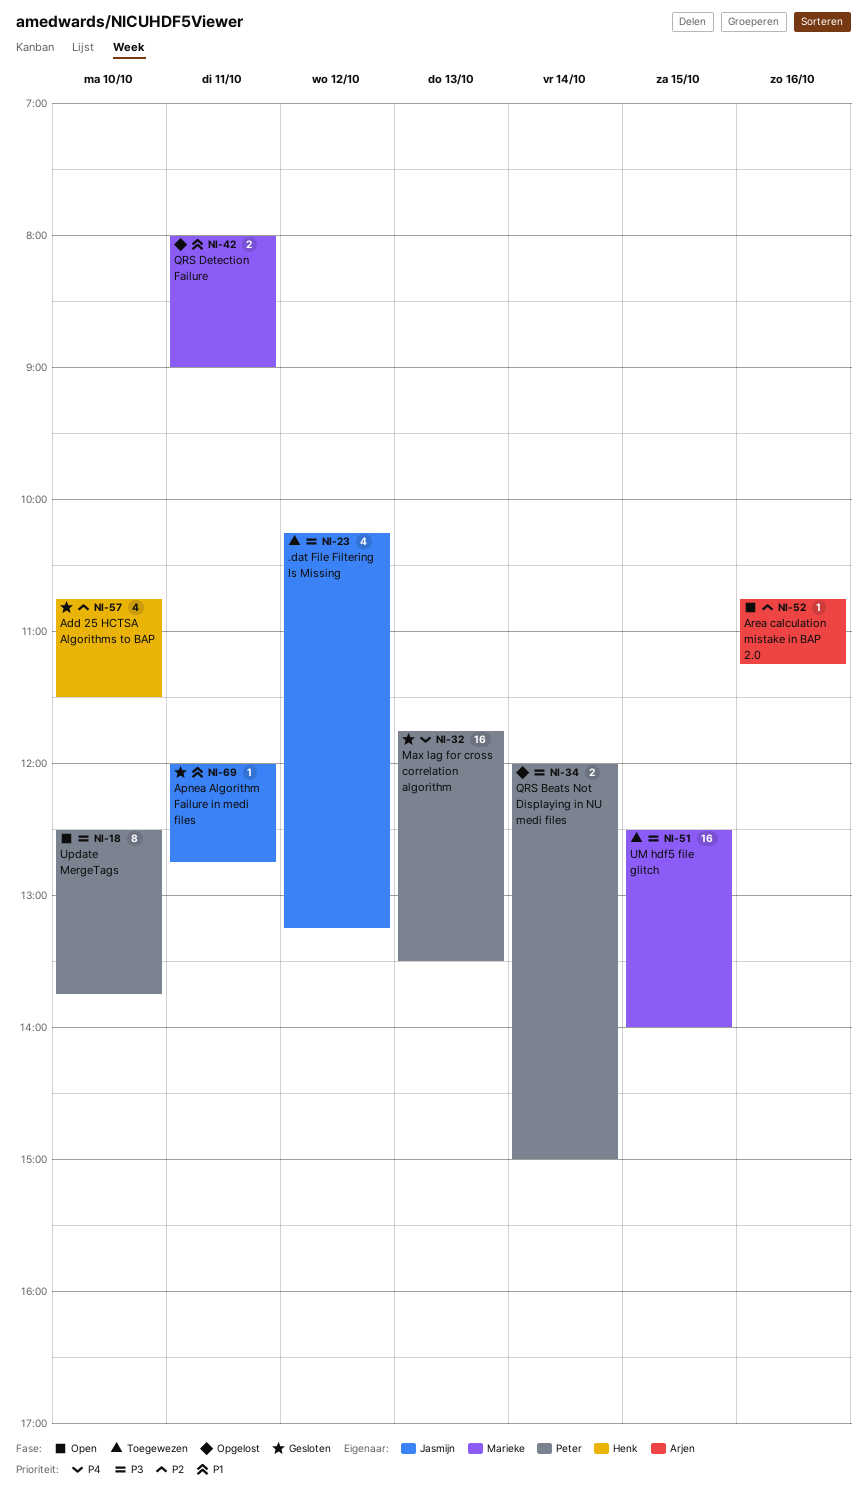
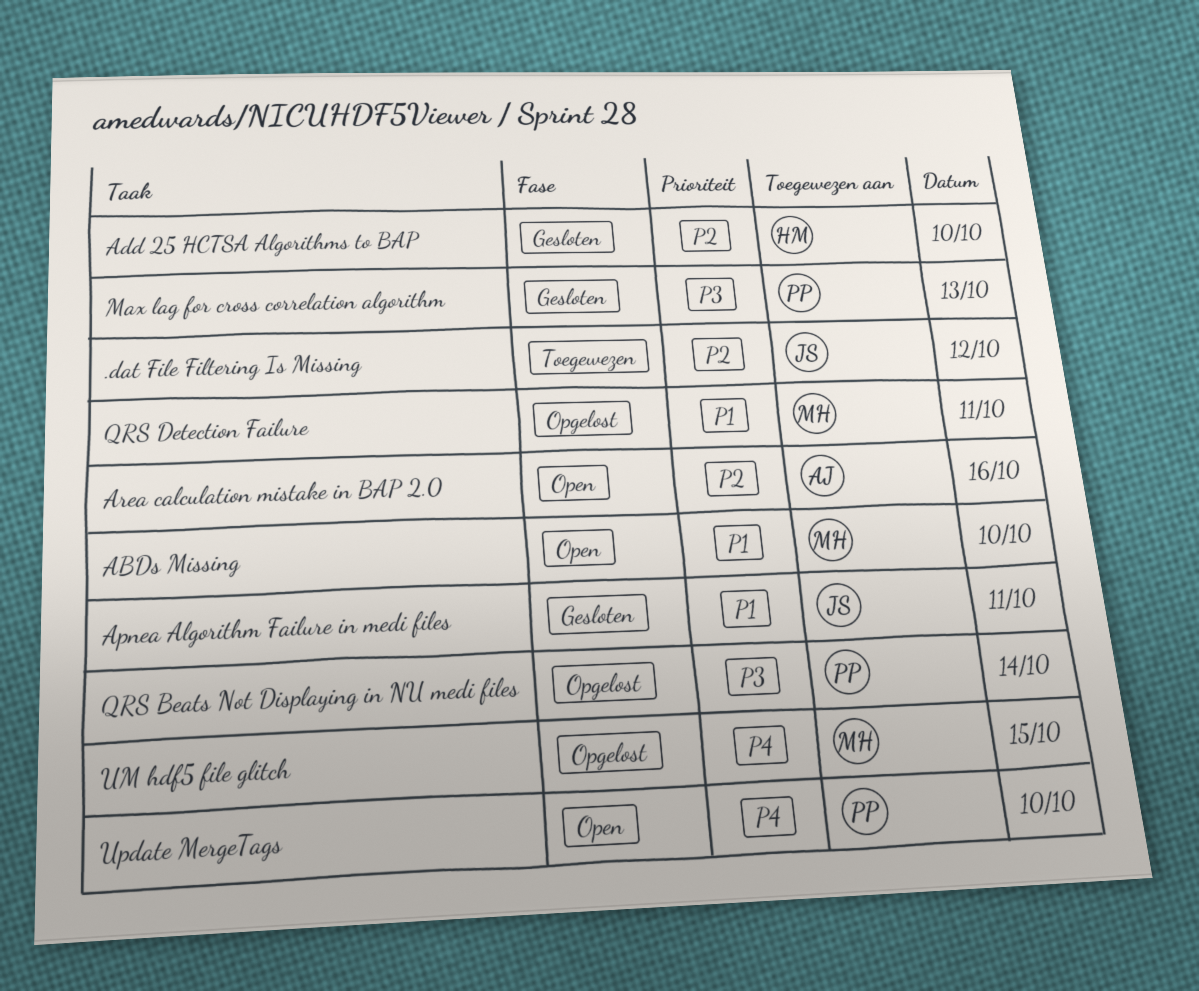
.dat File Filtering Is Missing, priority: P3 -> P2
ABDs Missing: none -> present
Max lag for cross correlation algorithm, priority: P4 -> P3
UM hdf5 file glitch, status: Toegewezen -> Opgelost
UM hdf5 file glitch, priority: P3 -> P4
Update MergeTags, priority: P3 -> P4

